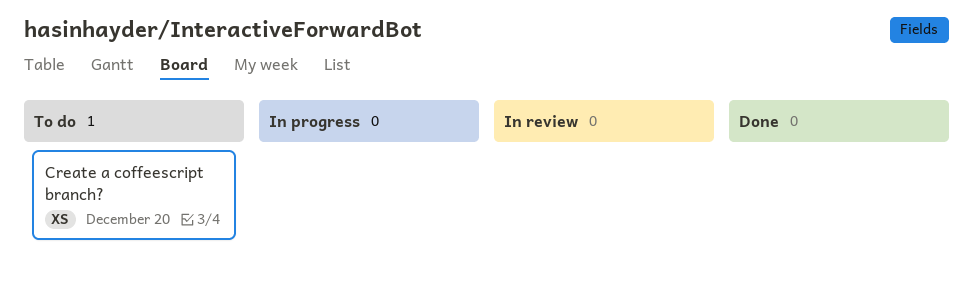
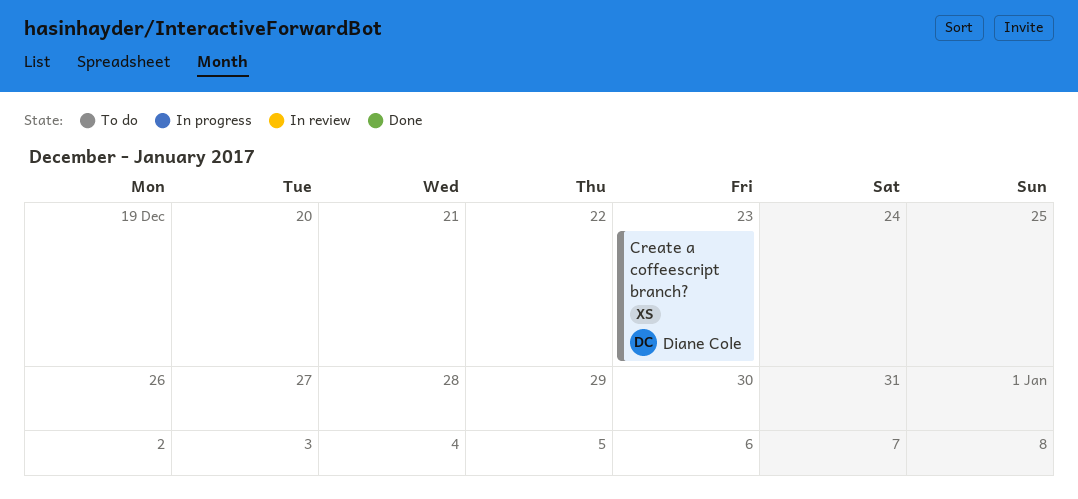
Create a coffeescript branch?, due: Dec 20 -> Dec 23

